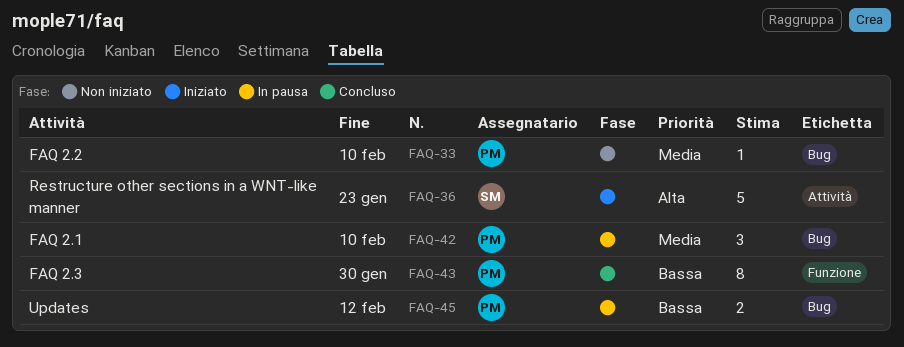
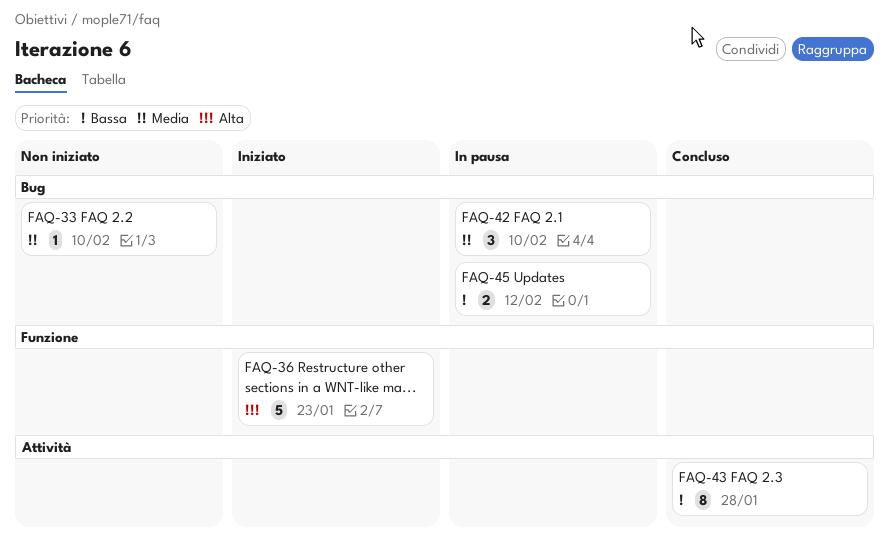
FAQ-36, label: Attività -> Funzione
FAQ-43, label: Funzione -> Attività
FAQ-43, due: Jan 30 -> Jan 28

